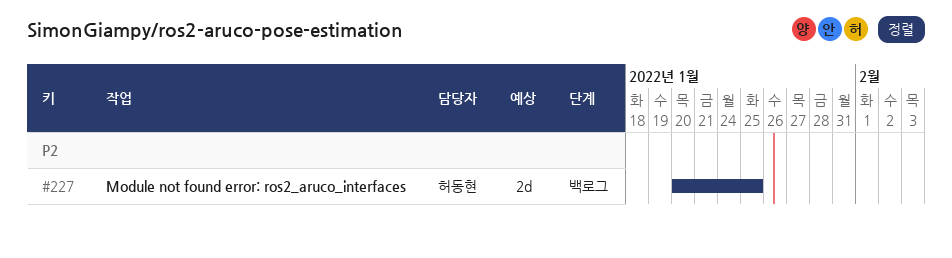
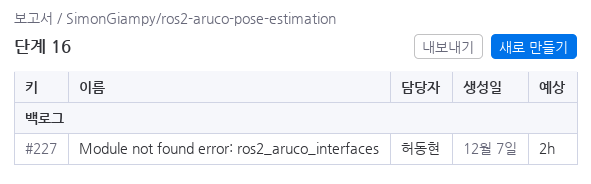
#227, estimate: 2d -> 2h

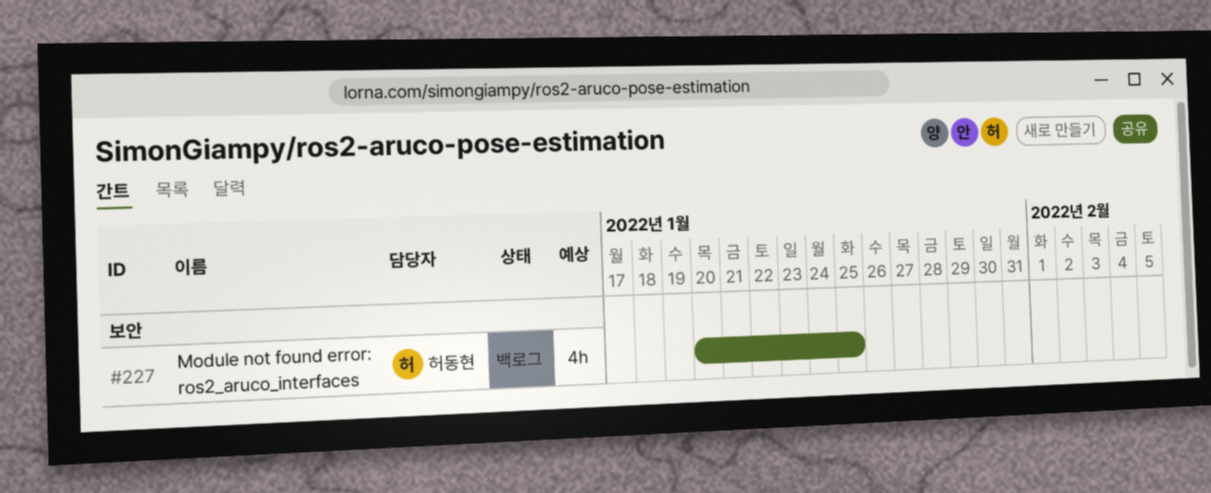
#227, estimate: 2h -> 4h

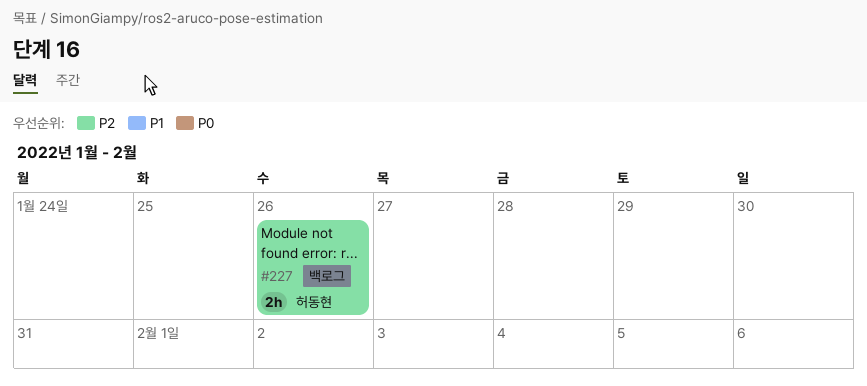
#227, estimate: 4h -> 2h
#227, due: Jan 25 -> Jan 26

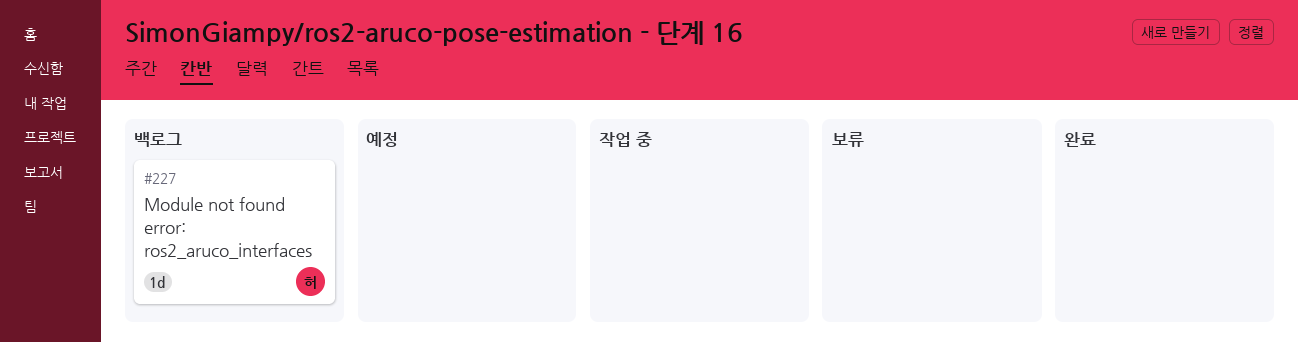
#227, estimate: 2h -> 1d

